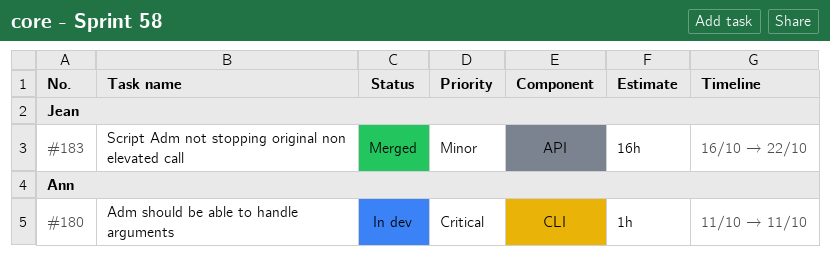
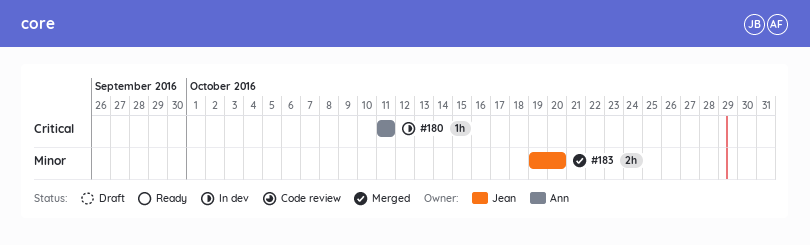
#183, estimate: 16h -> 2h
#183, start: Oct 16 -> Oct 19
#183, due: Oct 22 -> Oct 20

